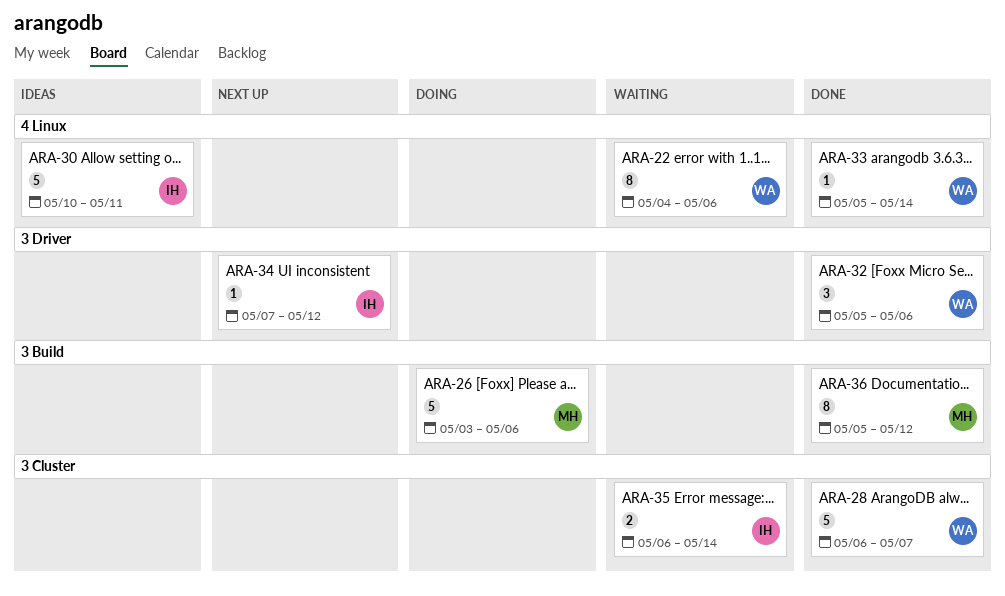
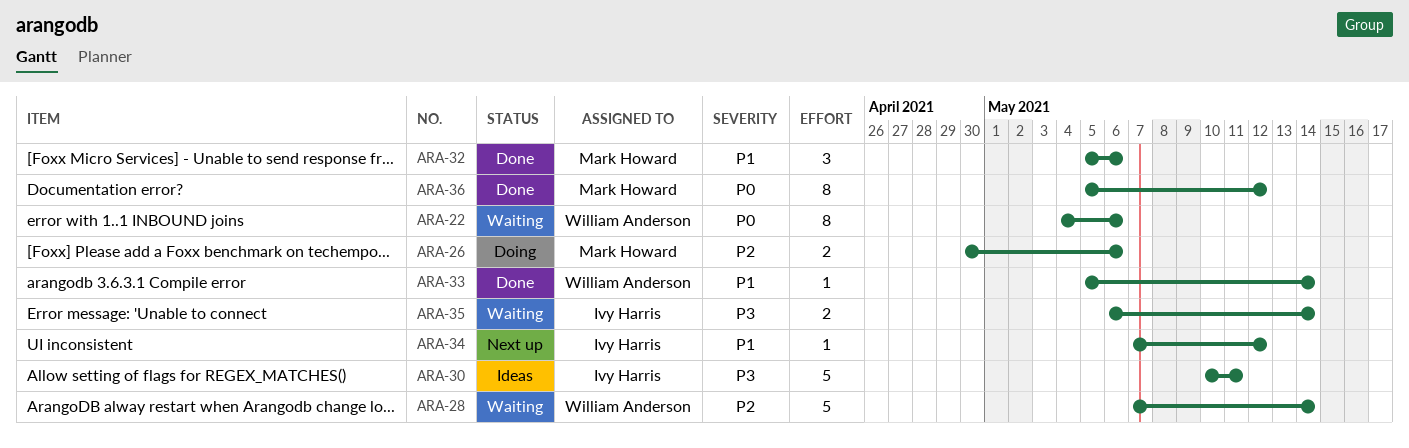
ARA-26, estimate: 5 -> 2
ARA-26, start: May 3 -> Apr 30
ARA-28, status: Done -> Waiting
ARA-28, start: May 6 -> May 7
ARA-28, due: May 7 -> May 14
ARA-32, owner: William Anderson -> Mark Howard

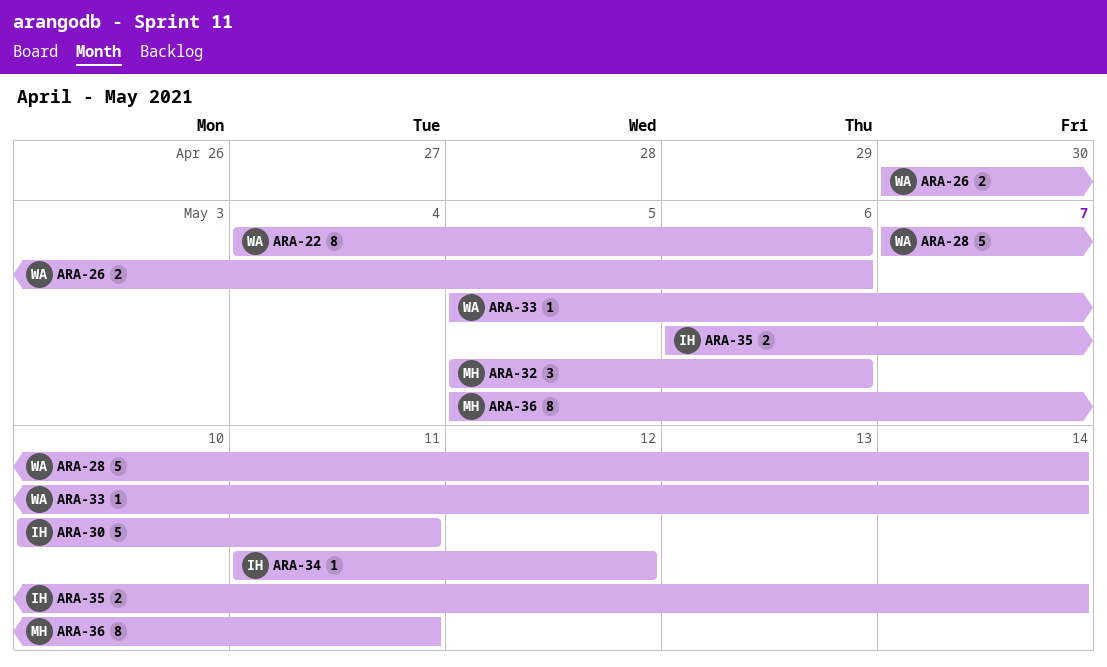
ARA-26, owner: Mark Howard -> William Anderson
ARA-34, start: May 7 -> May 11
ARA-36, due: May 12 -> May 11

